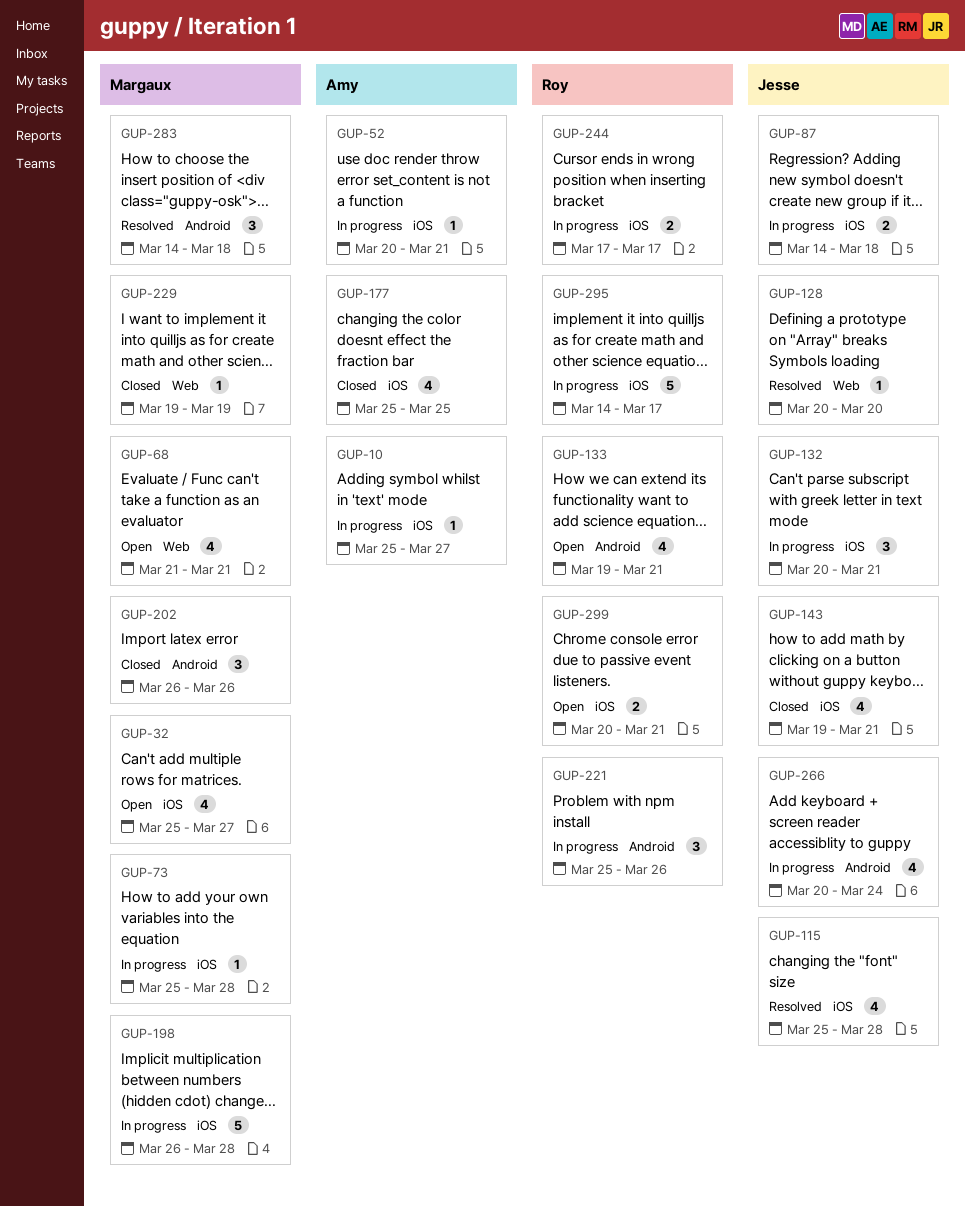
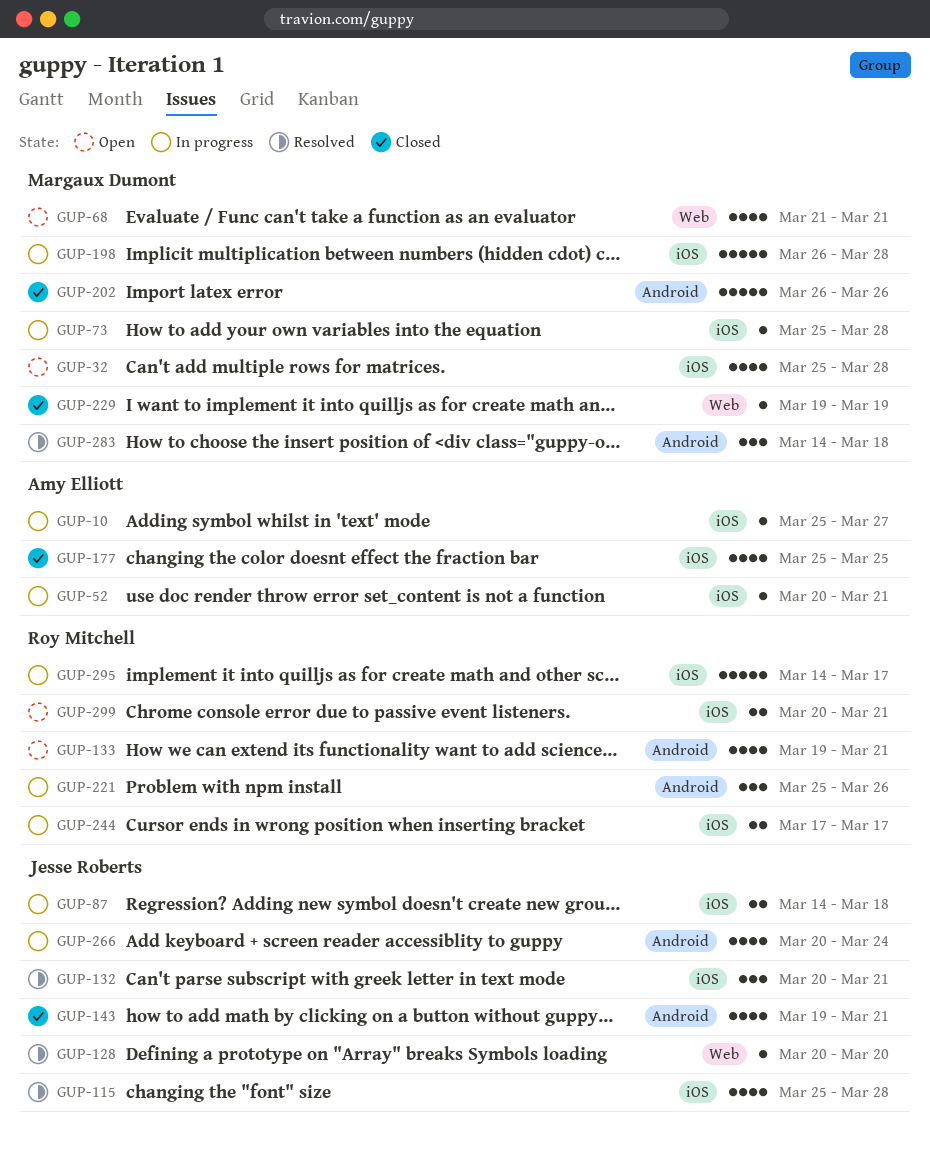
GUP-32, due: Mar 27 -> Mar 28
GUP-132, status: In progress -> Resolved
GUP-143, label: iOS -> Android
GUP-202, estimate: 3 -> 5

